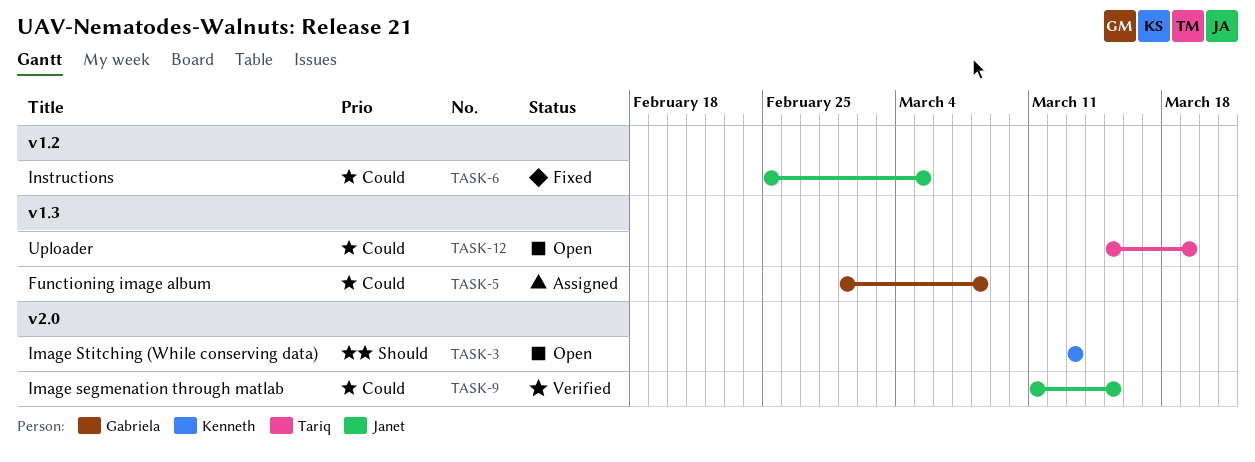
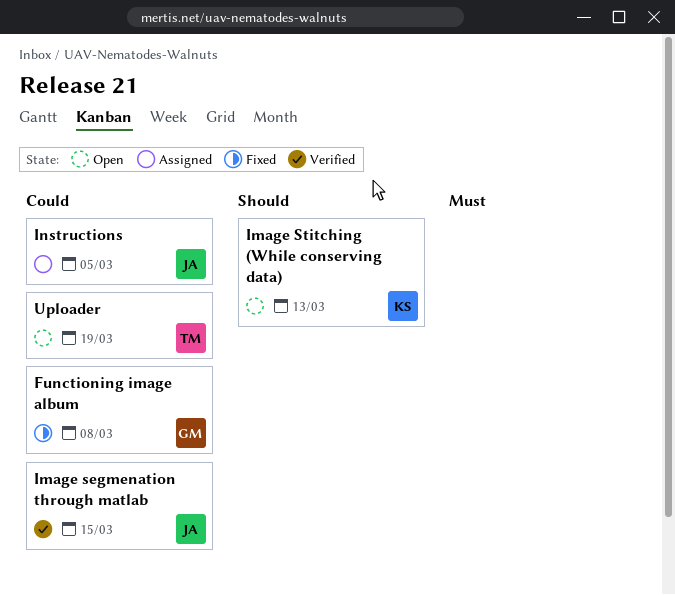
Functioning image album, status: Assigned -> Fixed
Instructions, status: Fixed -> Assigned

